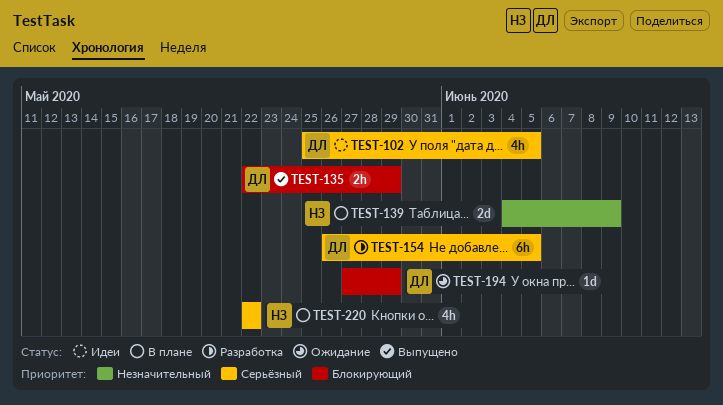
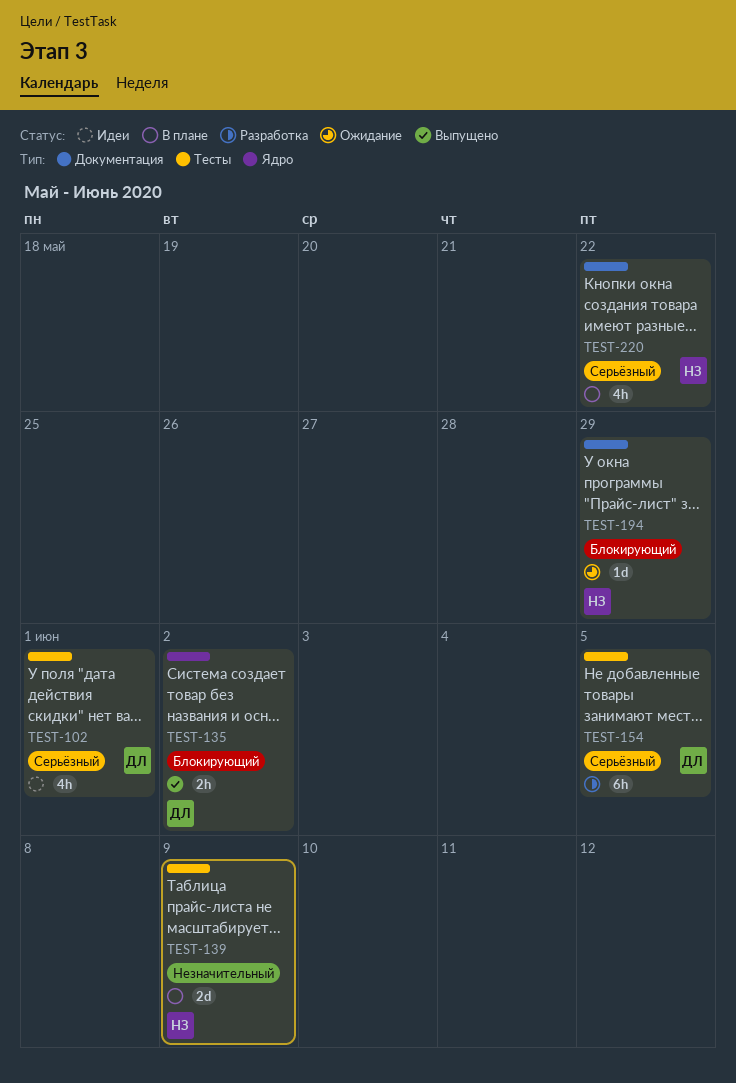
TEST-102, due: Jun 5 -> Jun 1
TEST-135, due: May 29 -> Jun 2
TEST-194, owner: ДЛ -> НЗ

